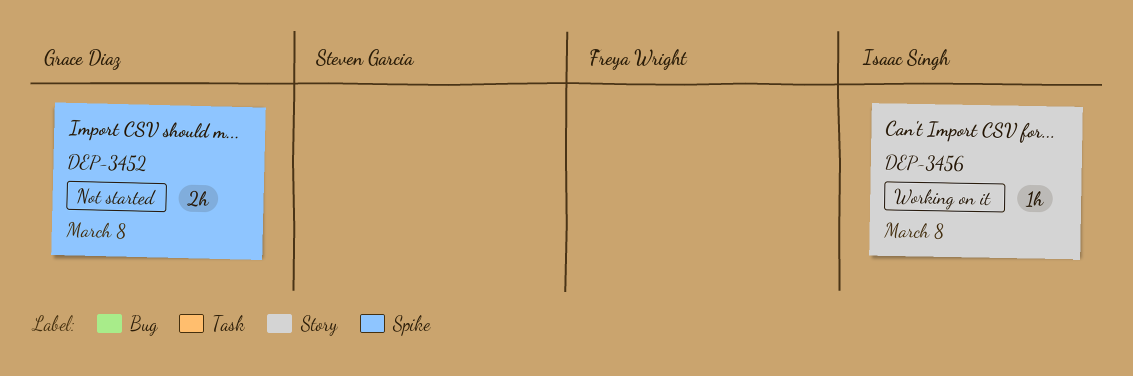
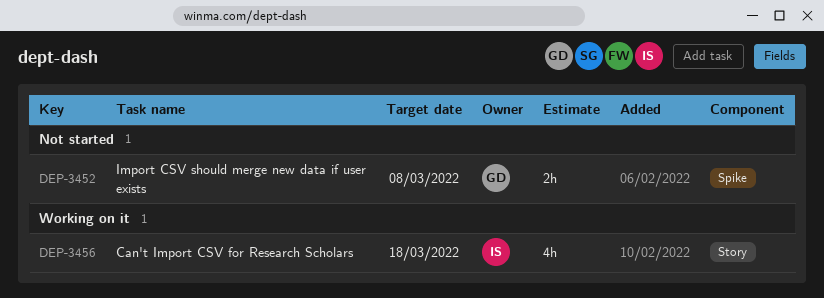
DEP-3456, estimate: 1h -> 4h
DEP-3456, due: Mar 8 -> Mar 18

